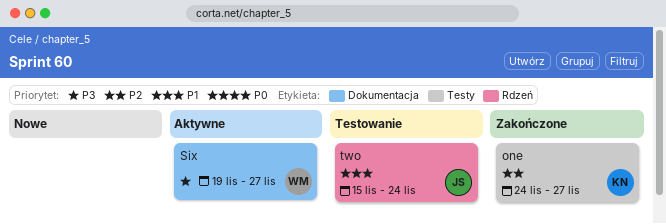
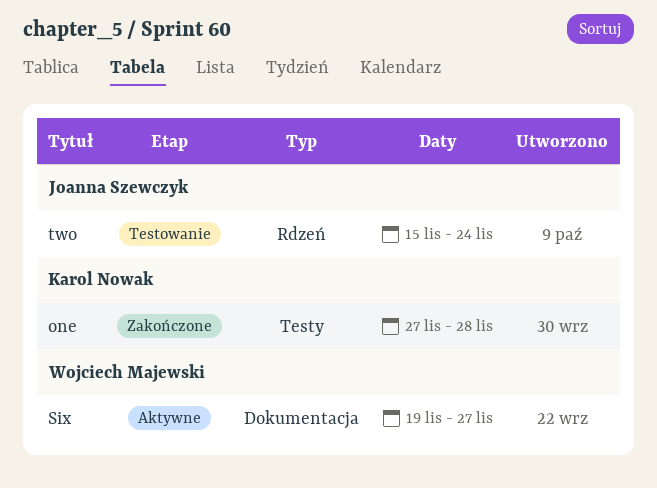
one, start: Nov 24 -> Nov 27
one, due: Nov 27 -> Nov 28

